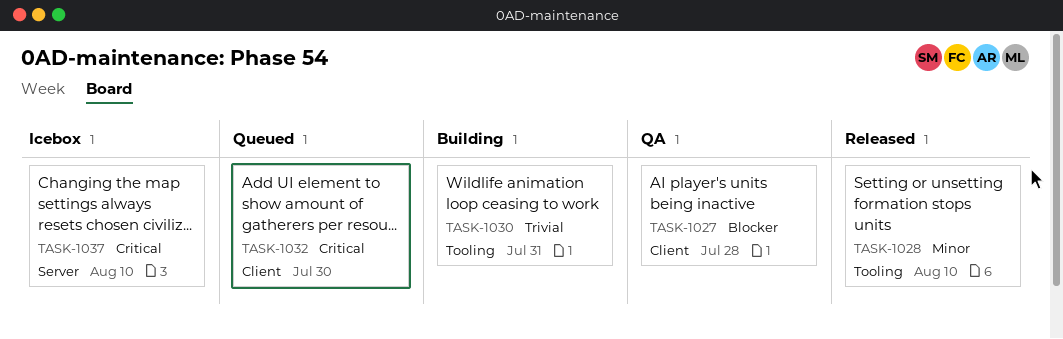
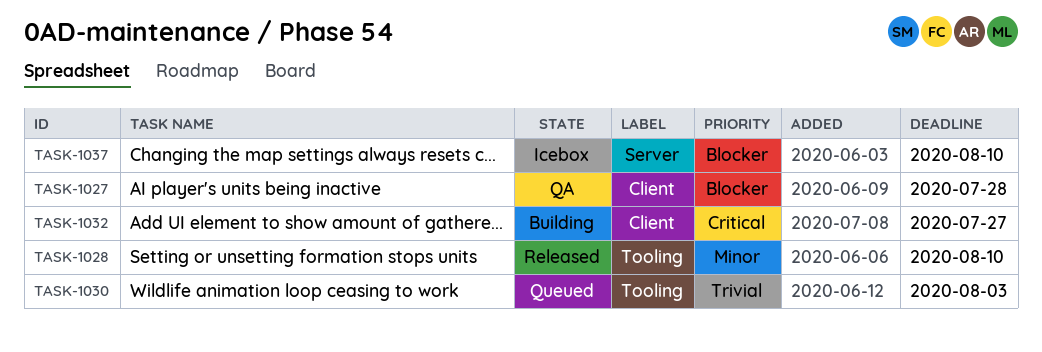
TASK-1030, status: Building -> Queued
TASK-1030, due: Jul 31 -> Aug 3
TASK-1032, status: Queued -> Building
TASK-1032, due: Jul 30 -> Jul 27
TASK-1037, priority: Critical -> Blocker

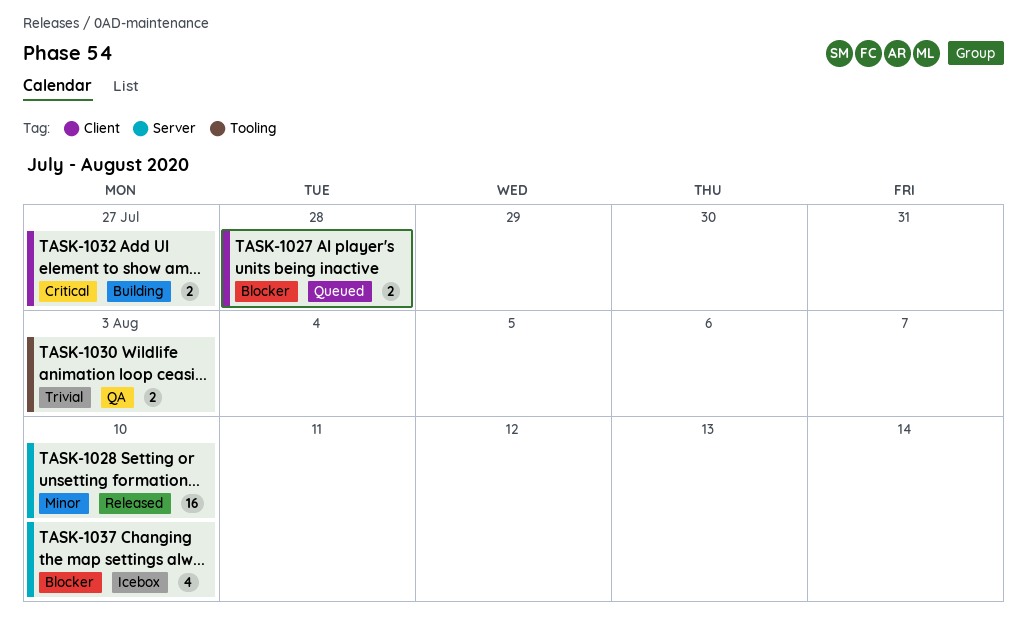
TASK-1027, status: QA -> Queued
TASK-1028, label: Tooling -> Server
TASK-1030, status: Queued -> QA

